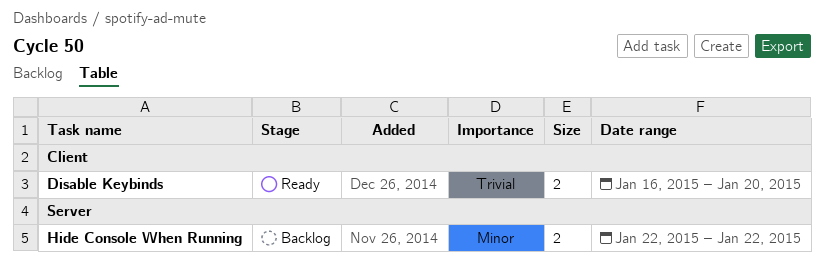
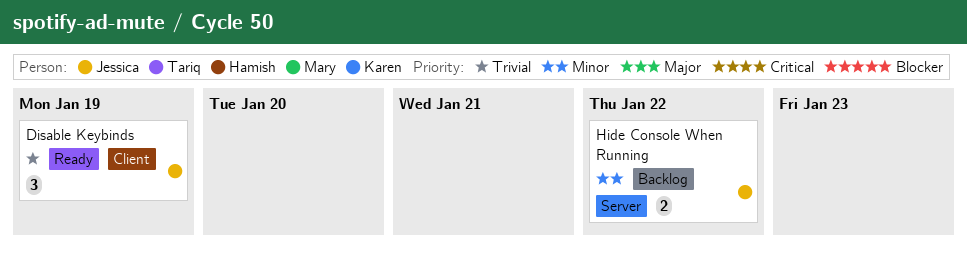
Disable Keybinds, estimate: 2 -> 3
Disable Keybinds, due: Jan 20 -> Jan 19

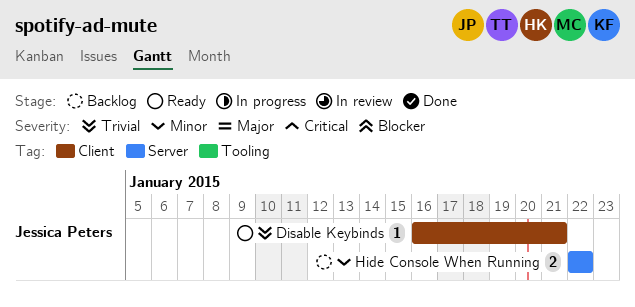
Disable Keybinds, estimate: 3 -> 1
Disable Keybinds, due: Jan 19 -> Jan 21

